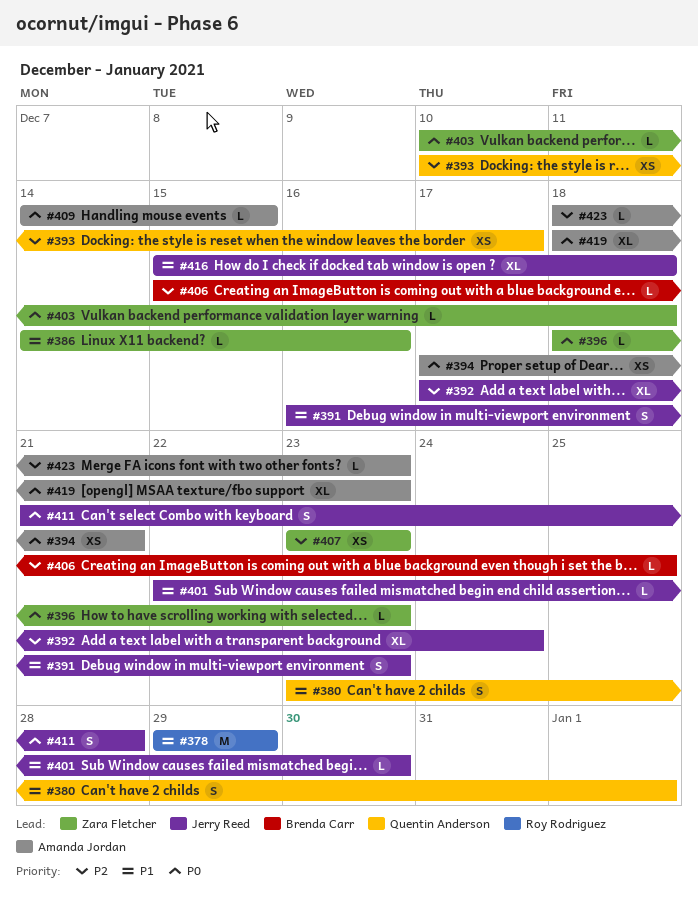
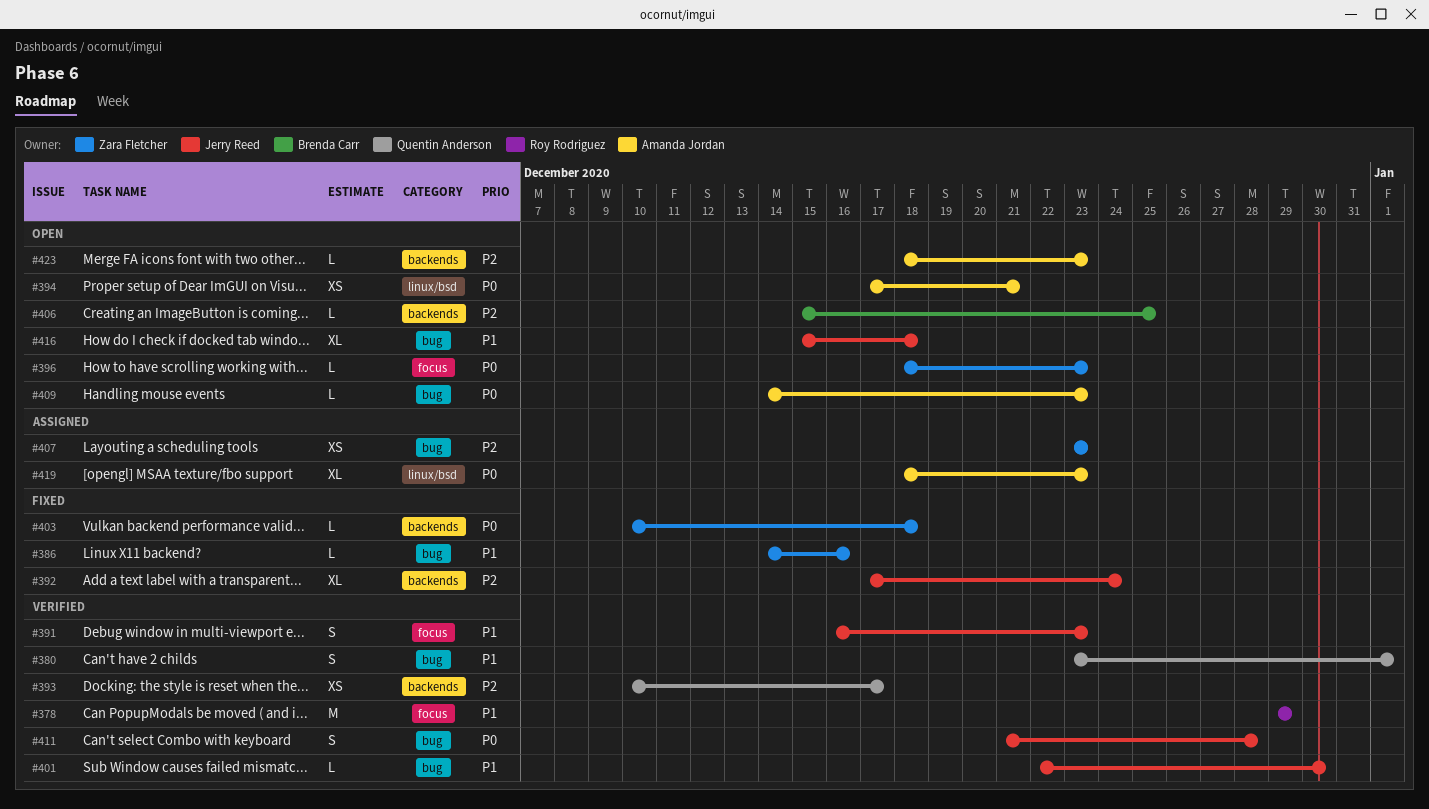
#409, due: Dec 15 -> Dec 23

